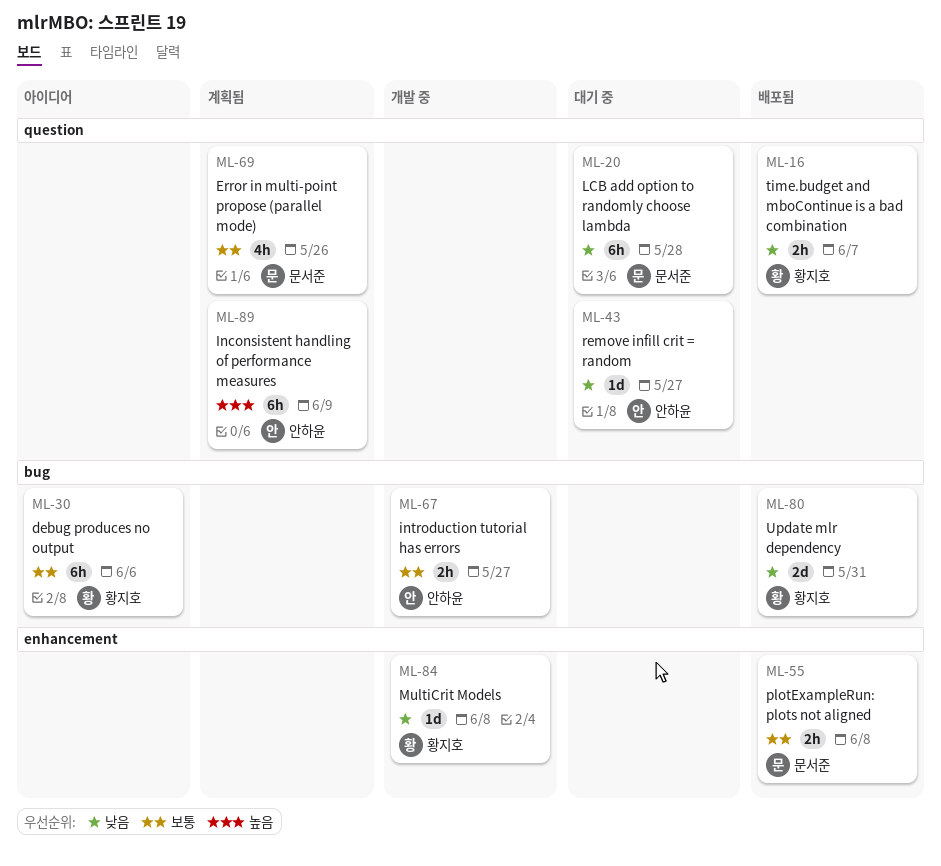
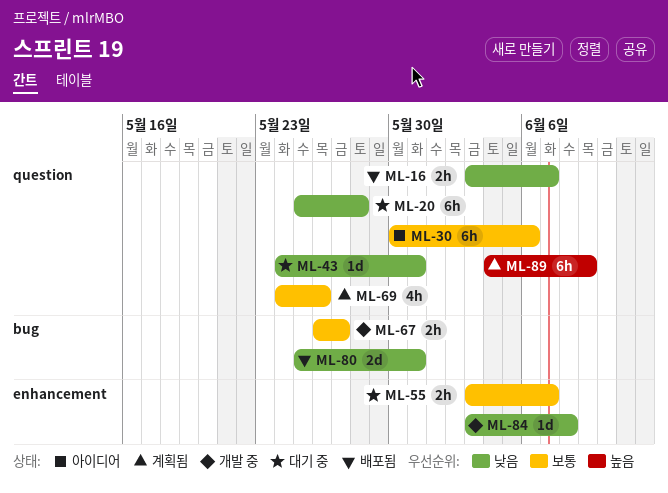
ML-30, label: bug -> question
ML-43, due: May 27 -> May 31
ML-55, status: 배포됨 -> 대기 중
ML-55, due: Jun 8 -> Jun 7

